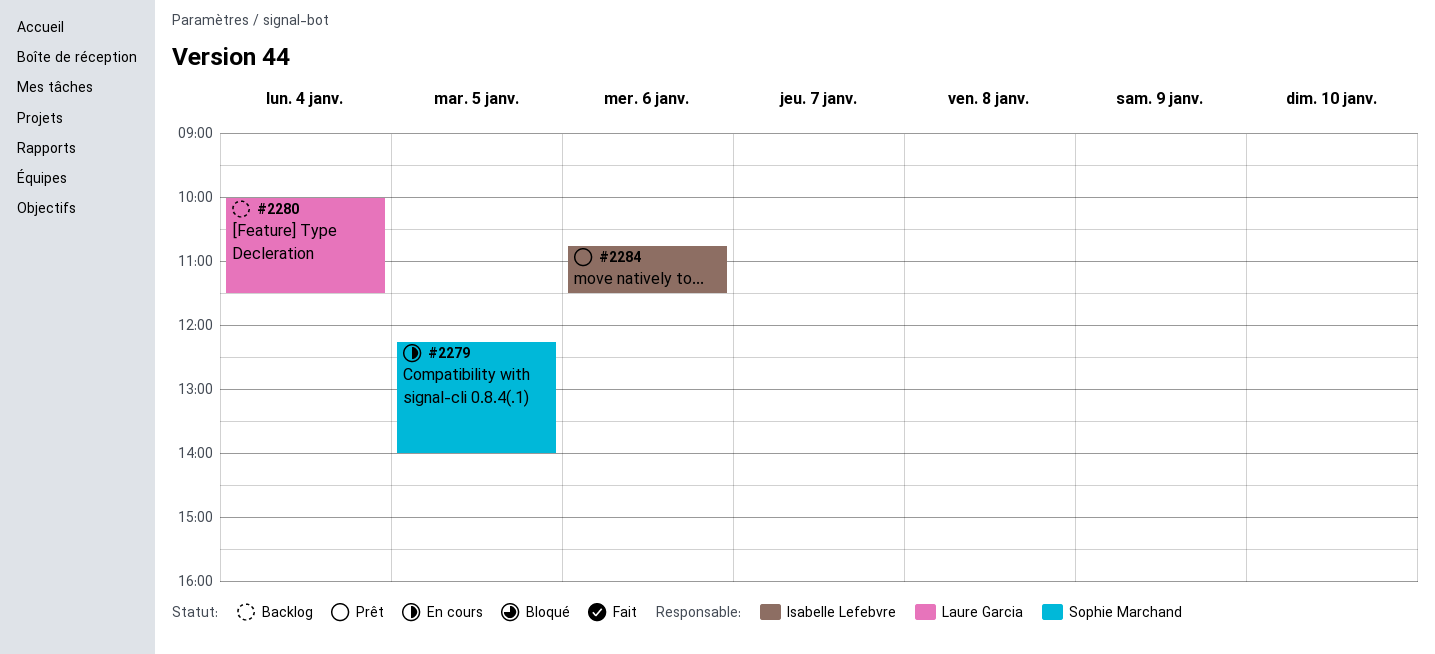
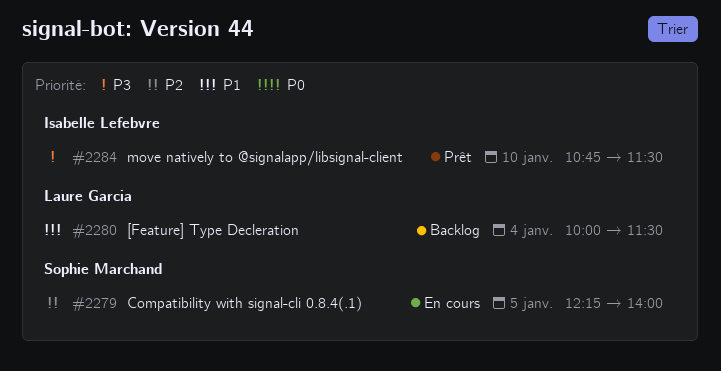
#2284, day: Jan 6 -> Jan 10

